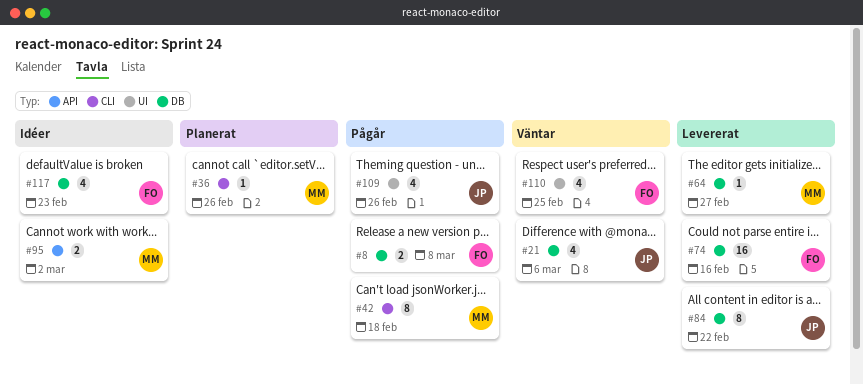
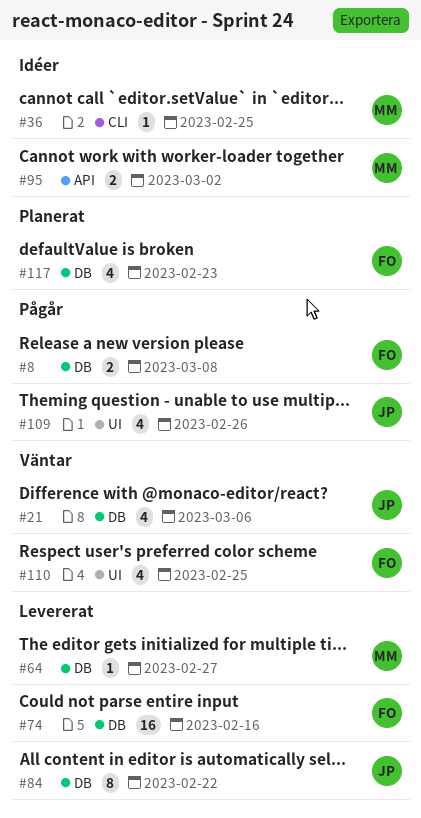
#36, status: Planerat -> Idéer
#36, due: Feb 26 -> Feb 25
#42: present -> none
#117, status: Idéer -> Planerat

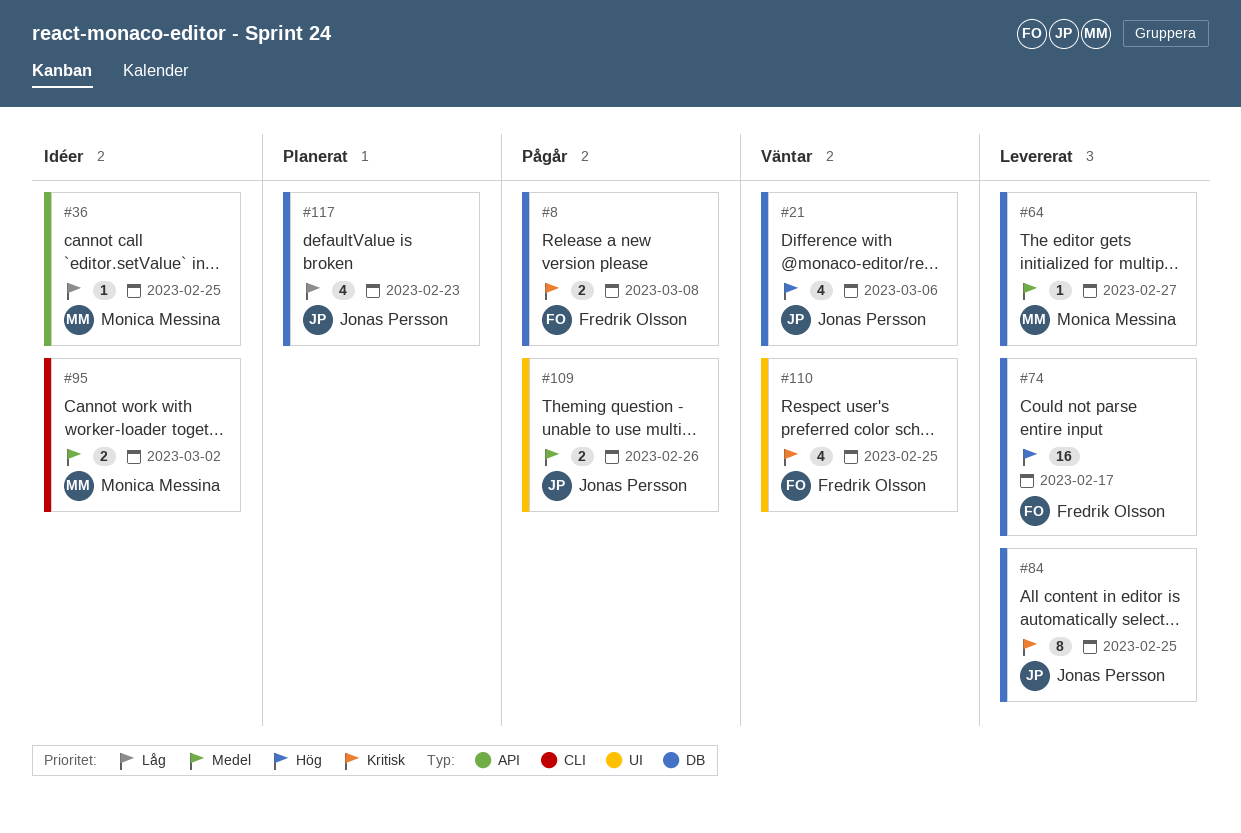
#36, label: CLI -> API
#74, due: Feb 16 -> Feb 17
#84, due: Feb 22 -> Feb 25
#95, label: API -> CLI
#109, estimate: 4 -> 2
#117, owner: Fredrik Olsson -> Jonas Persson

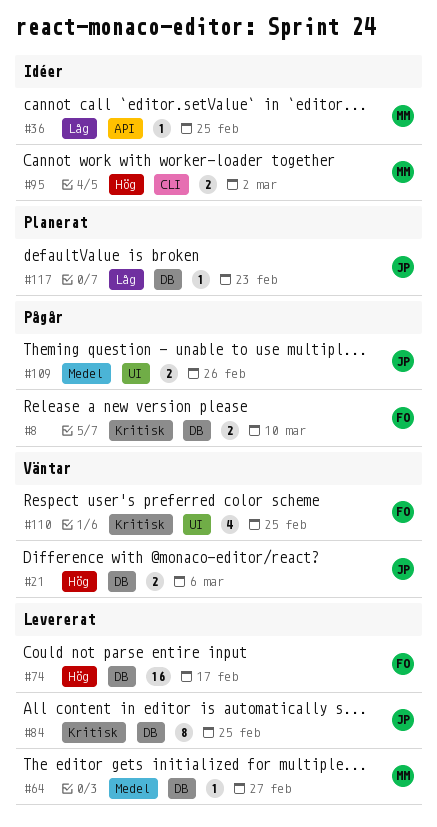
#8, due: Mar 8 -> Mar 10
#21, estimate: 4 -> 2
#95, priority: Medel -> Hög
#117, estimate: 4 -> 1

